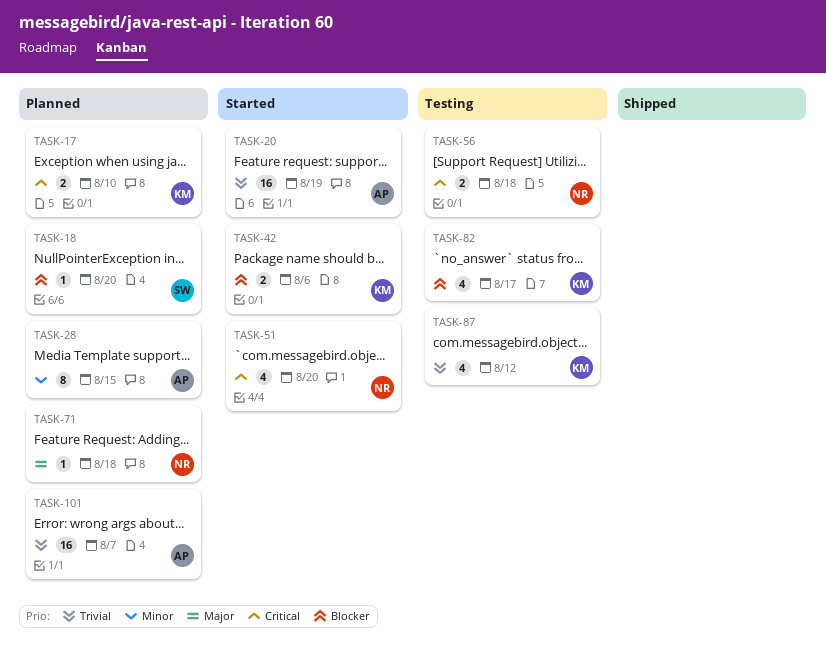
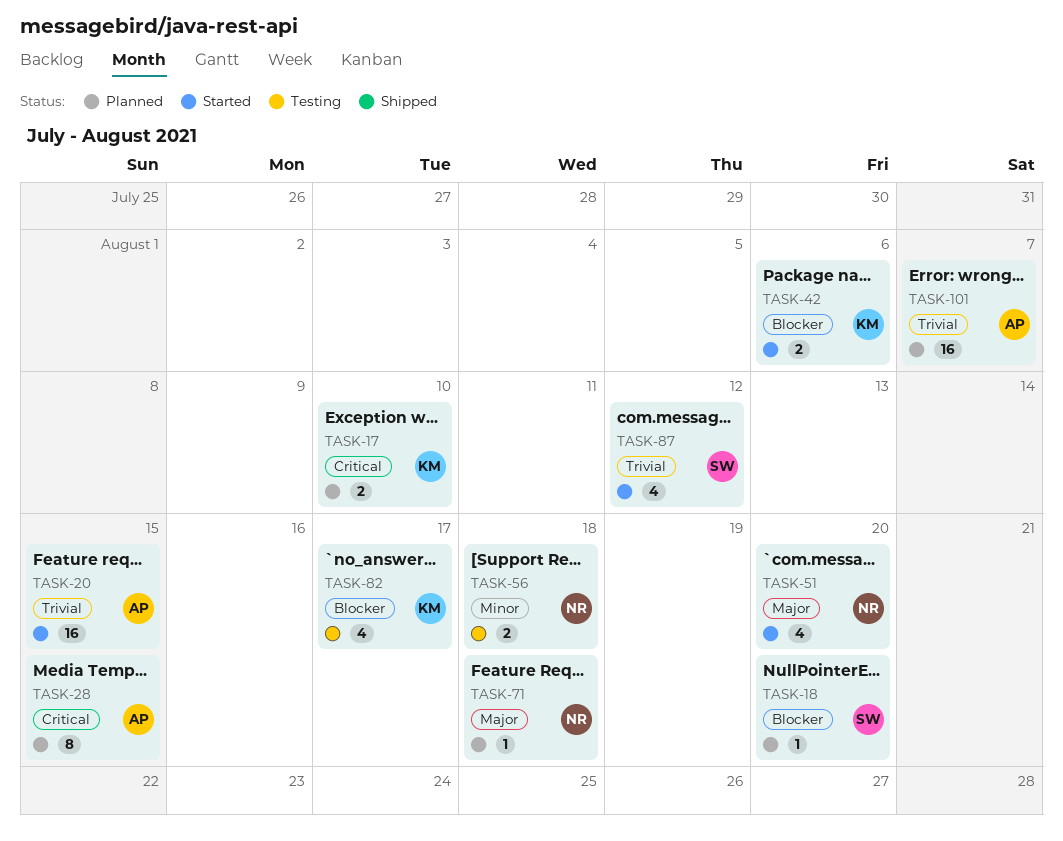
TASK-20, due: Aug 19 -> Aug 15
TASK-28, priority: Minor -> Critical
TASK-51, priority: Critical -> Major
TASK-56, priority: Critical -> Minor
TASK-87, status: Testing -> Started
TASK-87, owner: KM -> SW

